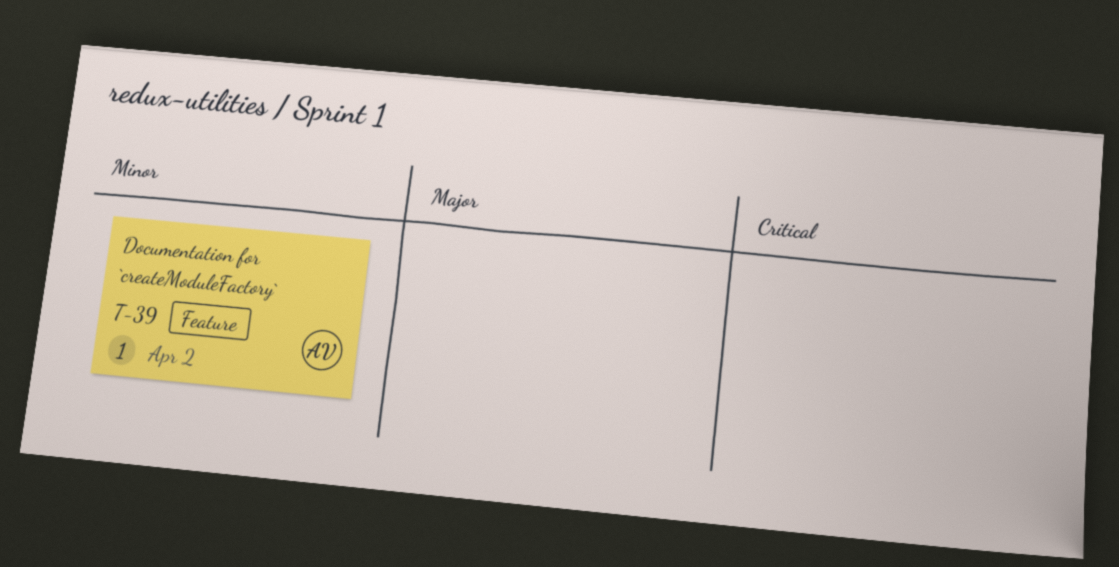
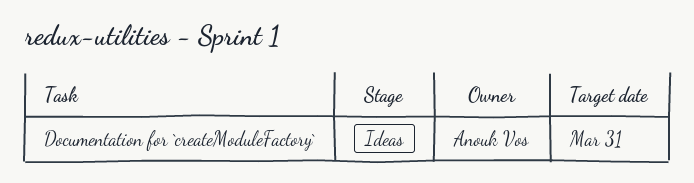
Documentation for `createModuleFactory`, due: Apr 2 -> Mar 31

